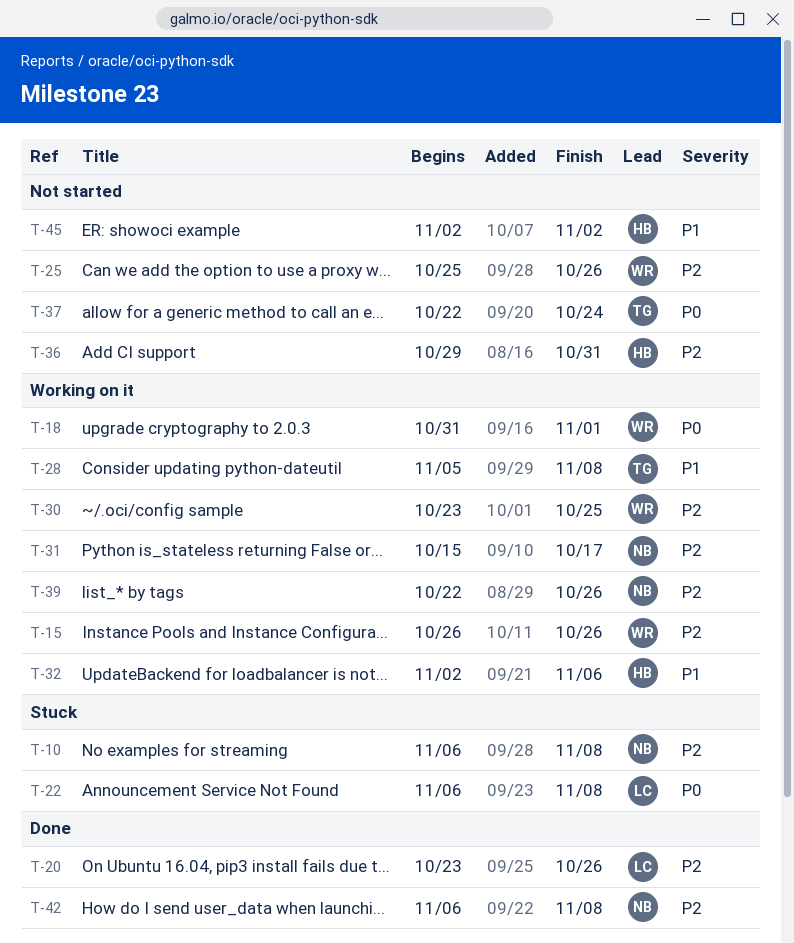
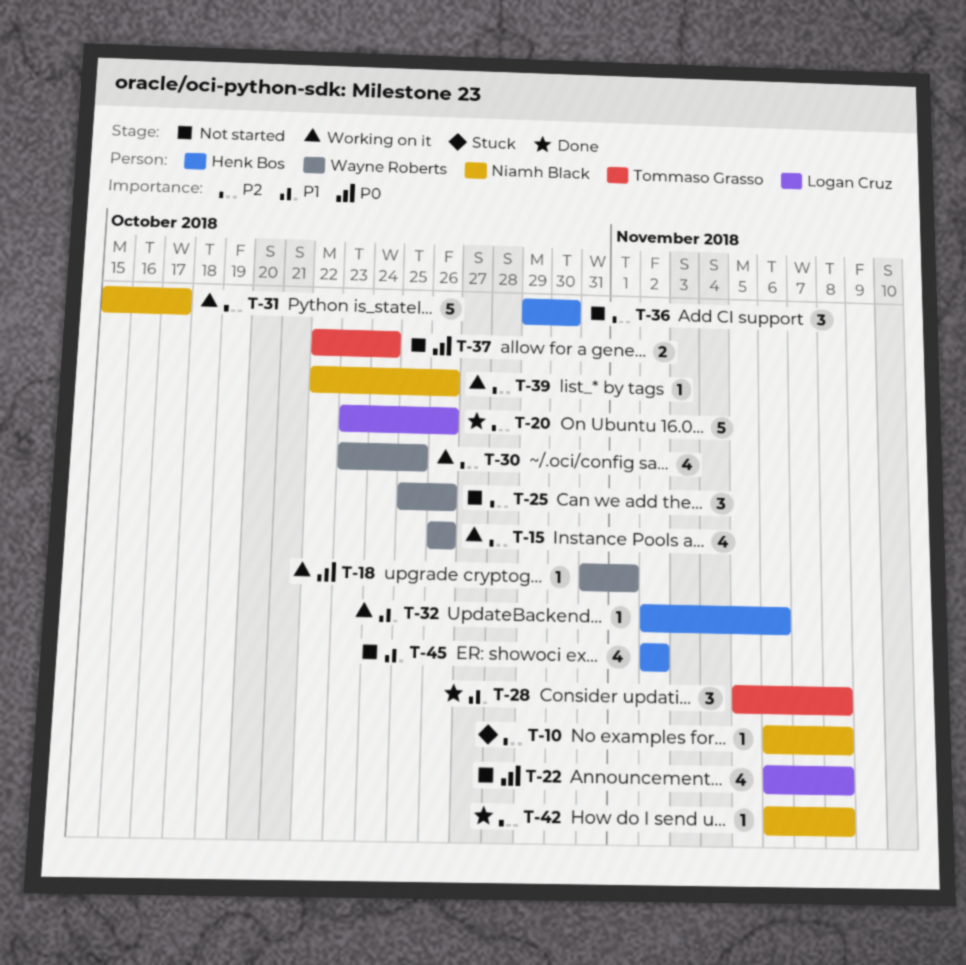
T-22, status: Stuck -> Not started
T-28, status: Working on it -> Done
T-36, due: Oct 31 -> Oct 30

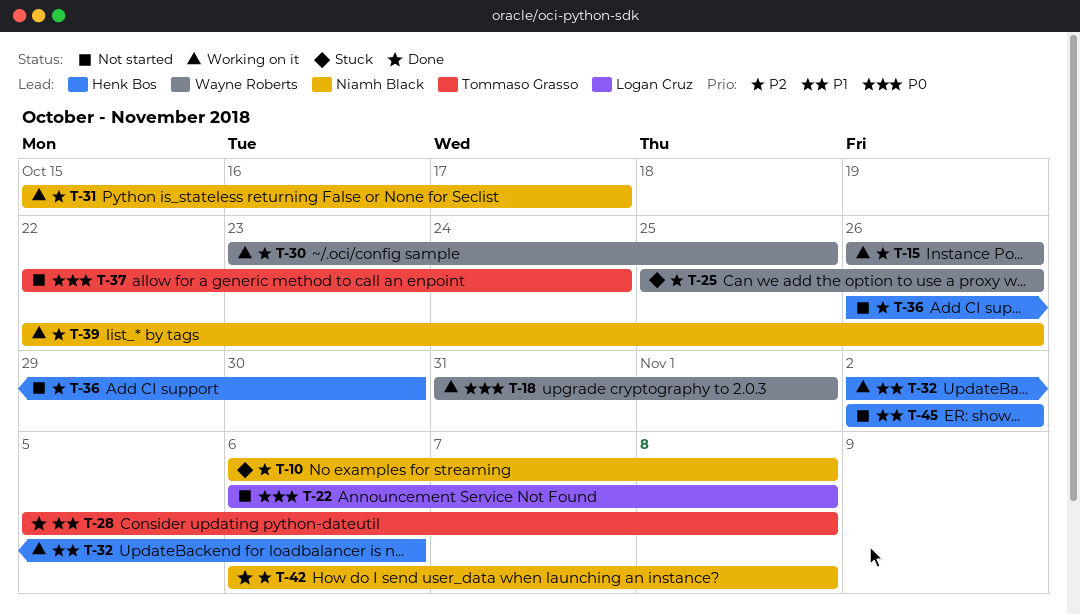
T-20: present -> none
T-25, status: Not started -> Stuck
T-36, start: Oct 29 -> Oct 26

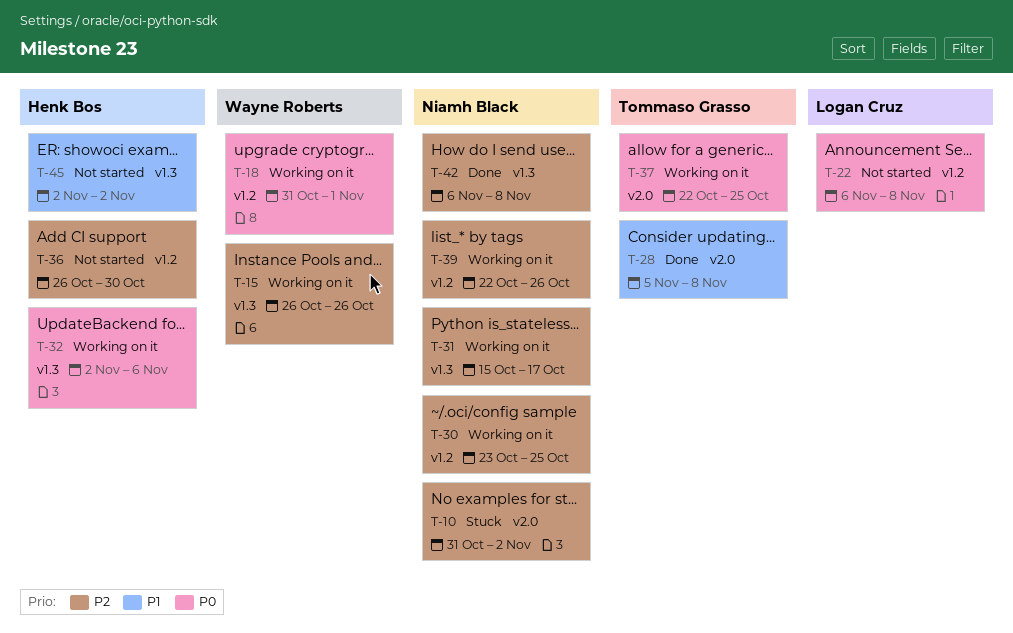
T-10, start: Nov 6 -> Oct 31
T-10, due: Nov 8 -> Nov 2
T-25: present -> none
T-30, owner: Wayne Roberts -> Niamh Black
T-32, priority: P1 -> P0
T-37, status: Not started -> Working on it
T-37, due: Oct 24 -> Oct 25

